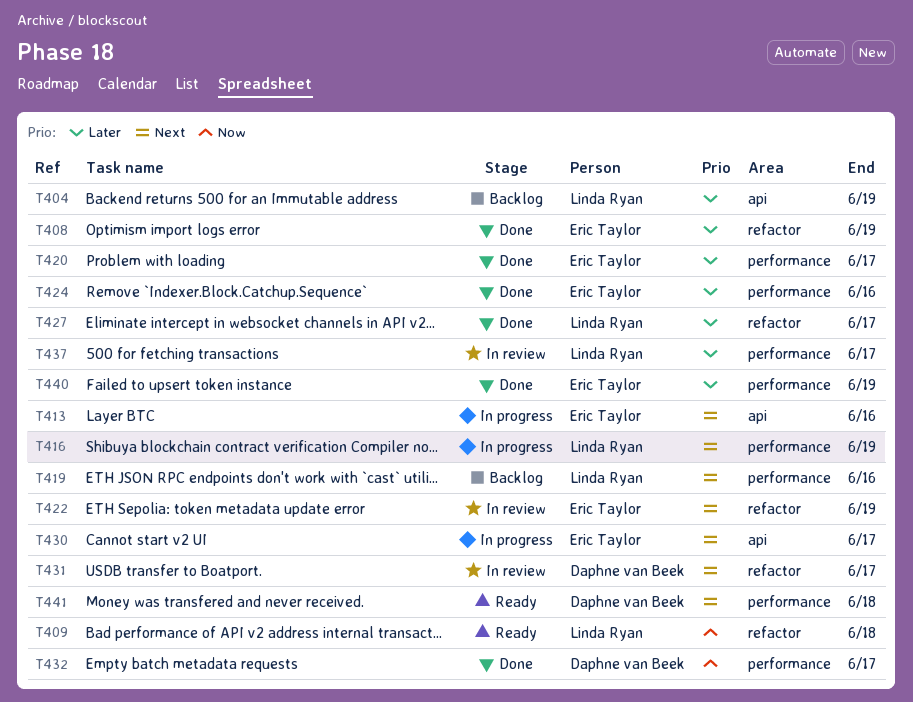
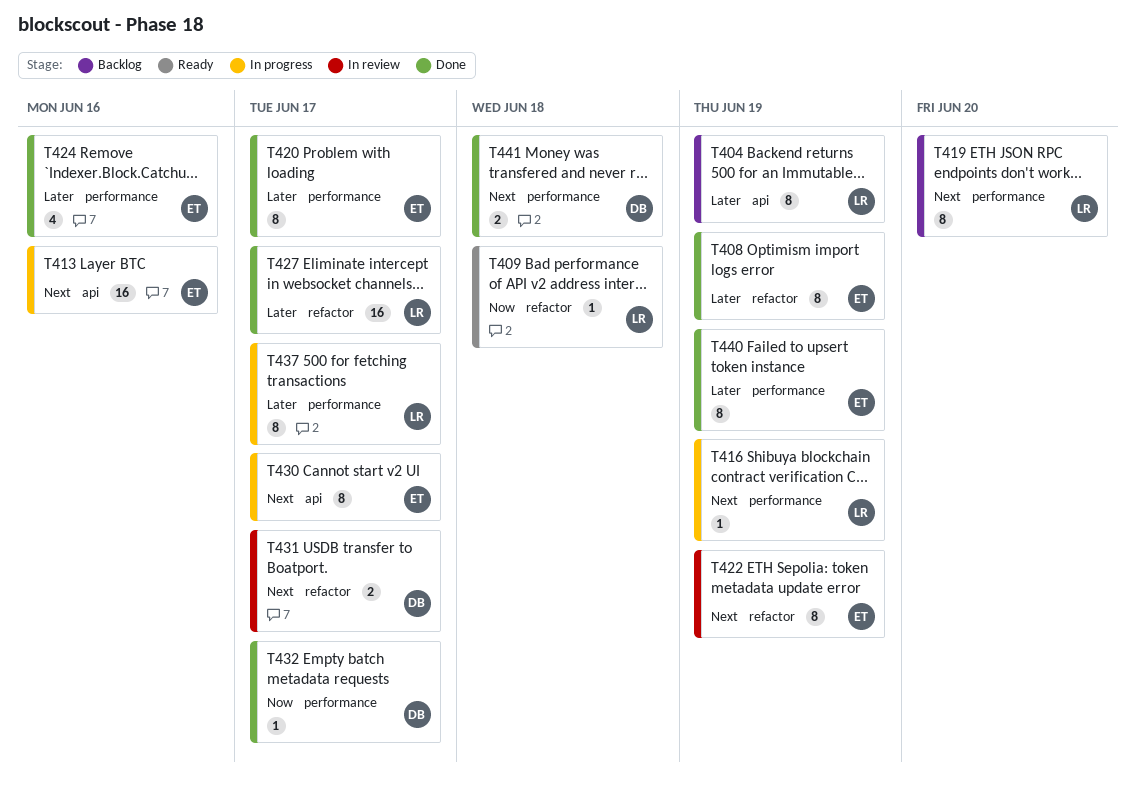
T419, due: Jun 16 -> Jun 20
T437, status: In review -> In progress
T441, status: Ready -> Done

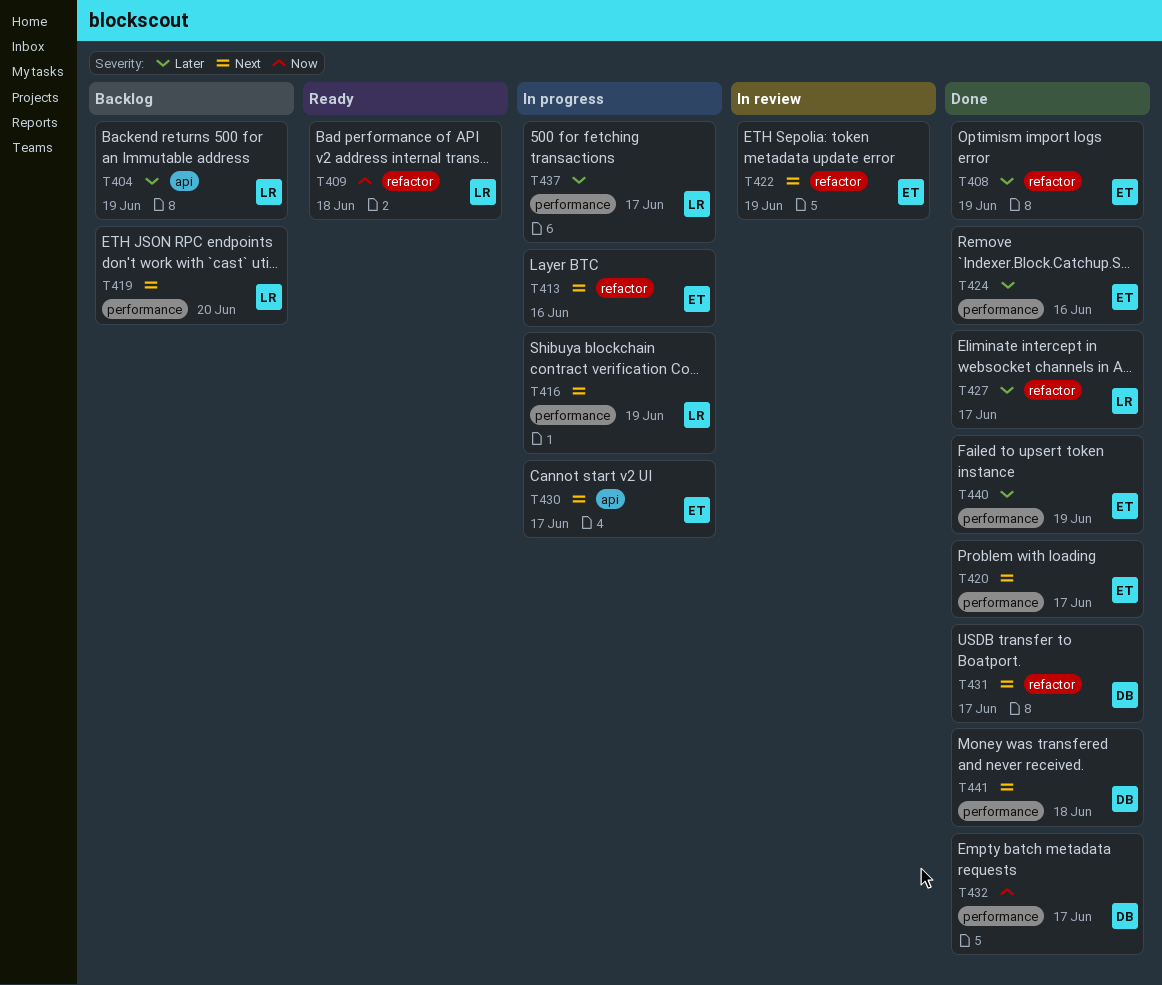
T413, label: api -> refactor
T420, priority: Later -> Next
T431, status: In review -> Done

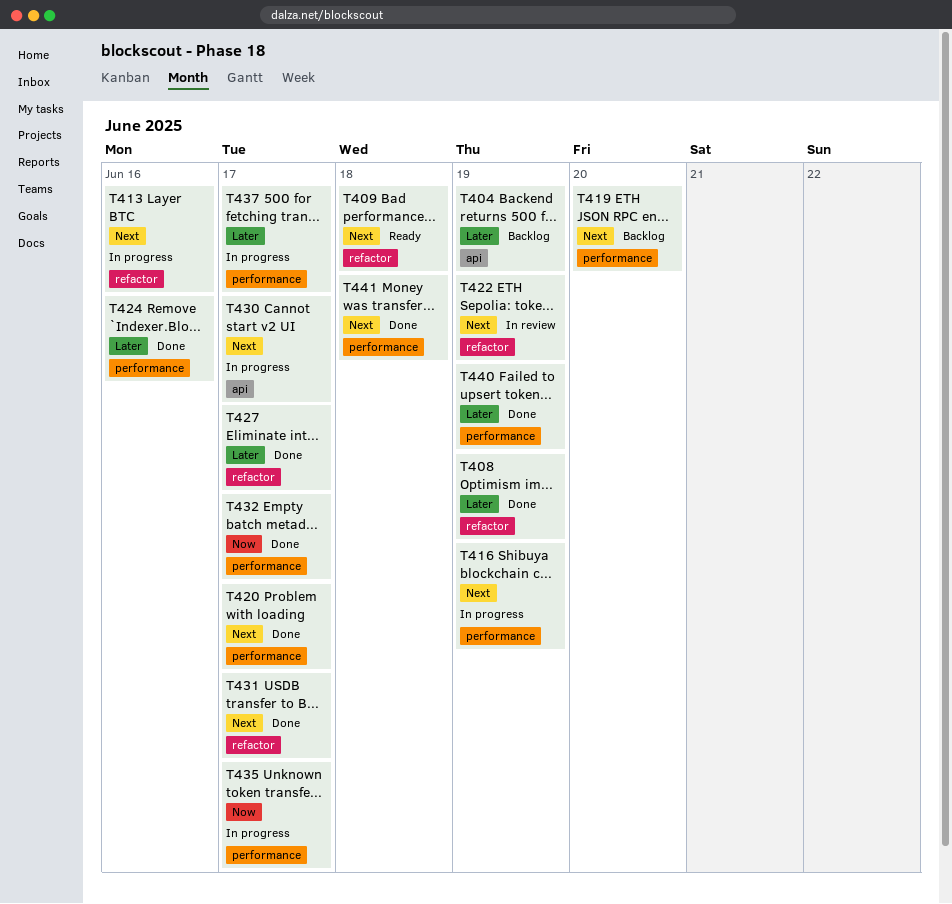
T409, priority: Now -> Next
T435: none -> present

